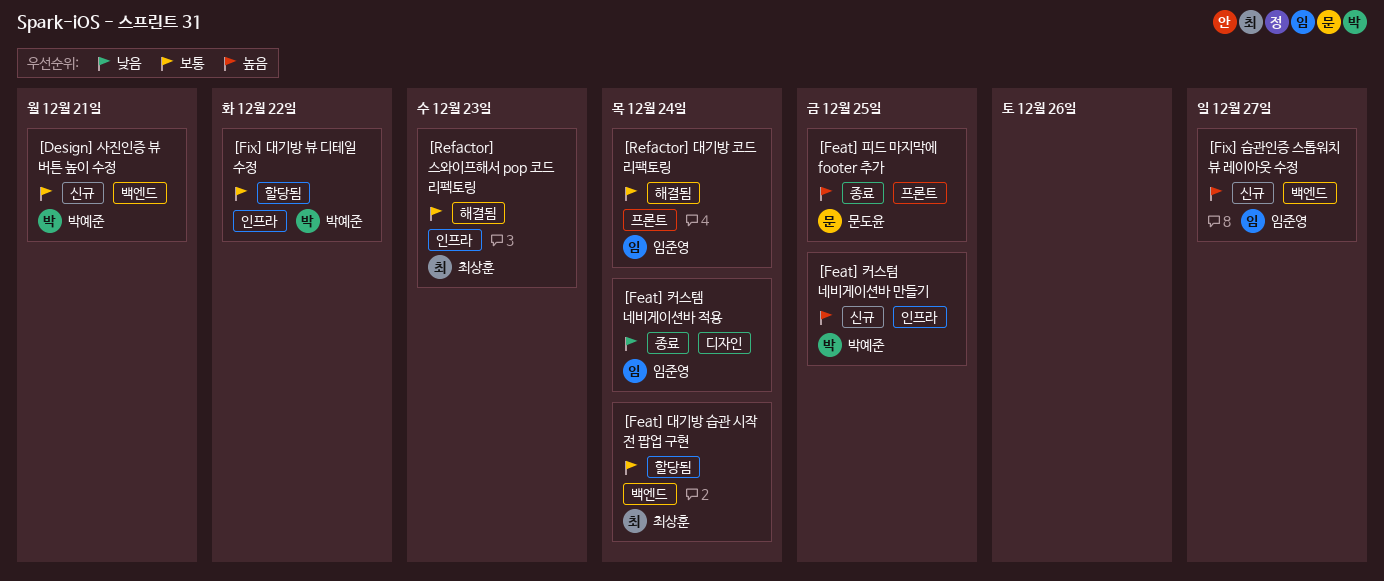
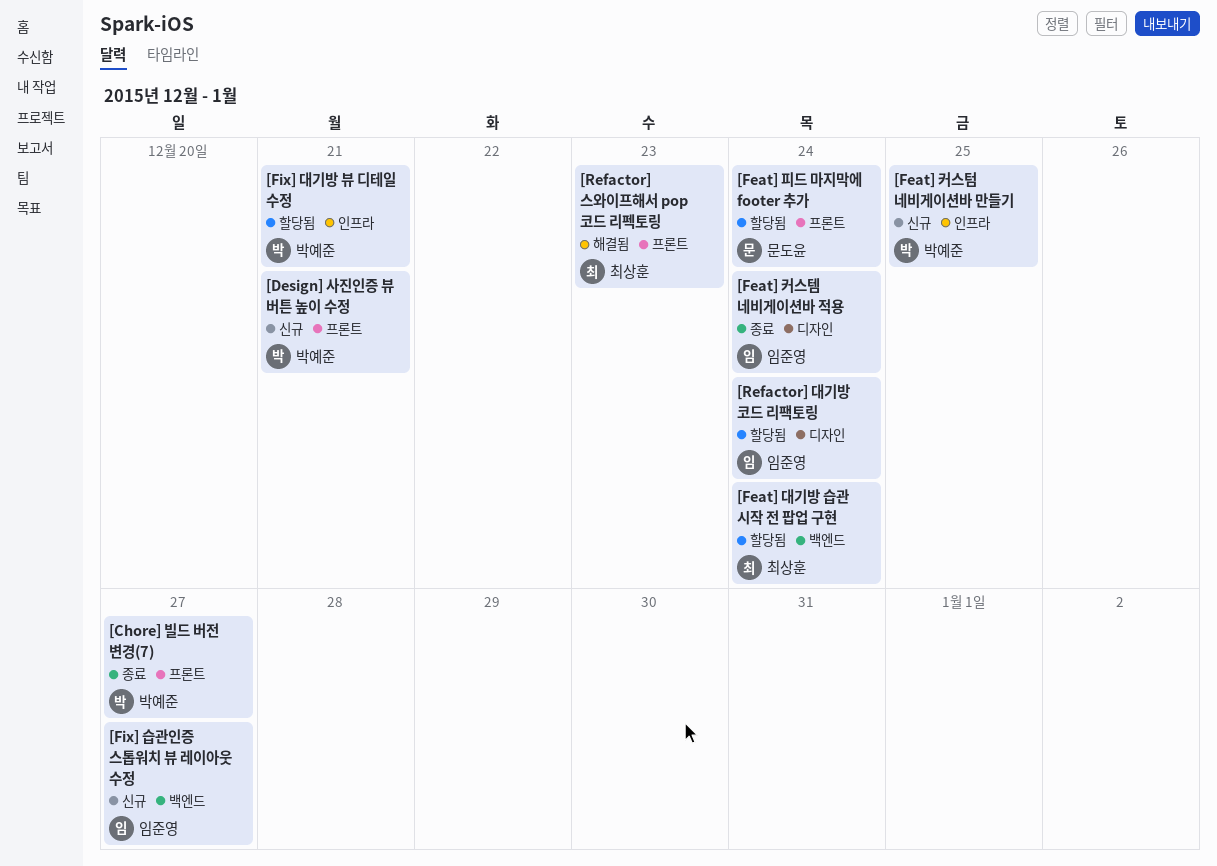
[Chore] 빌드 버전 변경(7): none -> present
[Design] 사진인증 뷰 버튼 높이 수정, label: 백엔드 -> 프론트
[Feat] 피드 마지막에 footer 추가, status: 종료 -> 할당됨
[Feat] 피드 마지막에 footer 추가, due: Dec 25 -> Dec 24
[Fix] 대기방 뷰 디테일 수정, due: Dec 22 -> Dec 21
[Refactor] 대기방 코드 리팩토링, status: 해결됨 -> 할당됨
[Refactor] 대기방 코드 리팩토링, label: 프론트 -> 디자인
[Refactor] 스와이프해서 pop 코드 리펙토링, label: 인프라 -> 프론트

